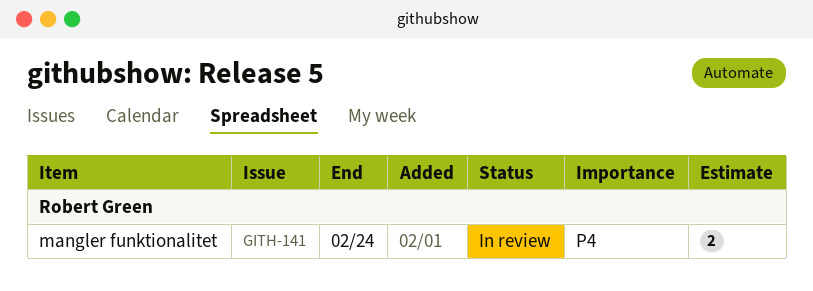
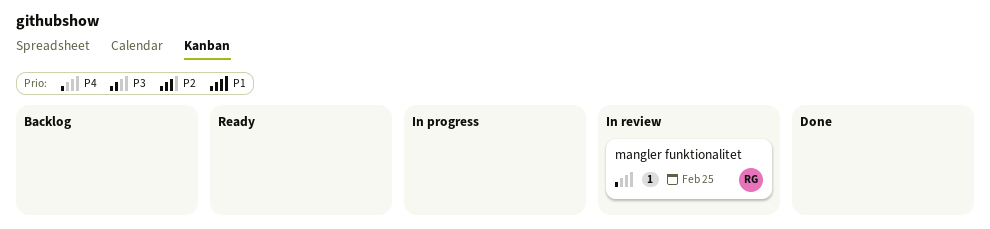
mangler funktionalitet, estimate: 2 -> 1
mangler funktionalitet, due: Feb 24 -> Feb 25

